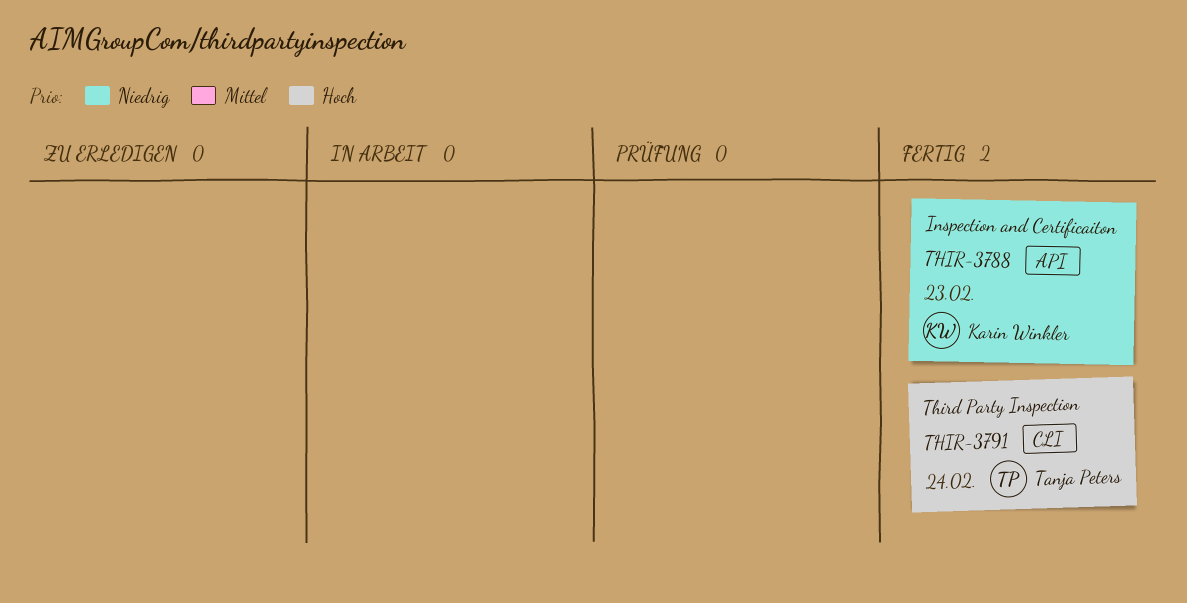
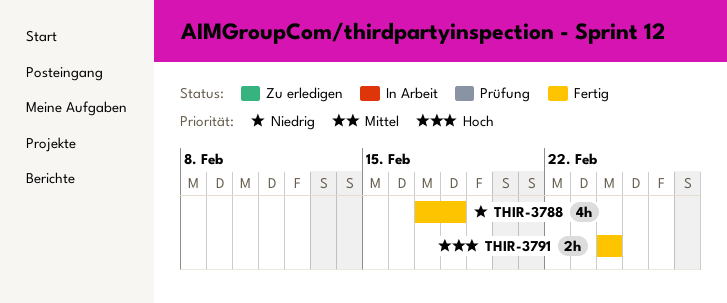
THIR-3788, due: Feb 23 -> Feb 18

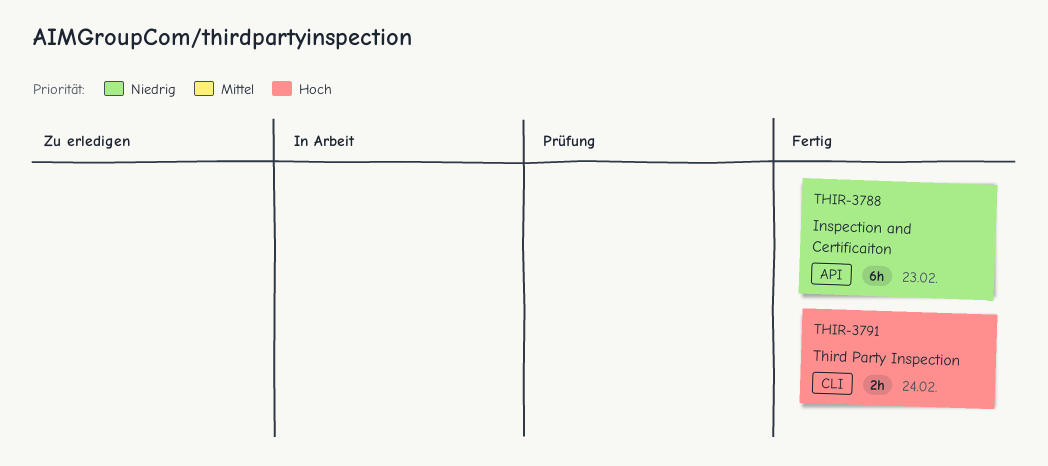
THIR-3788, estimate: 4h -> 6h
THIR-3788, due: Feb 18 -> Feb 23

